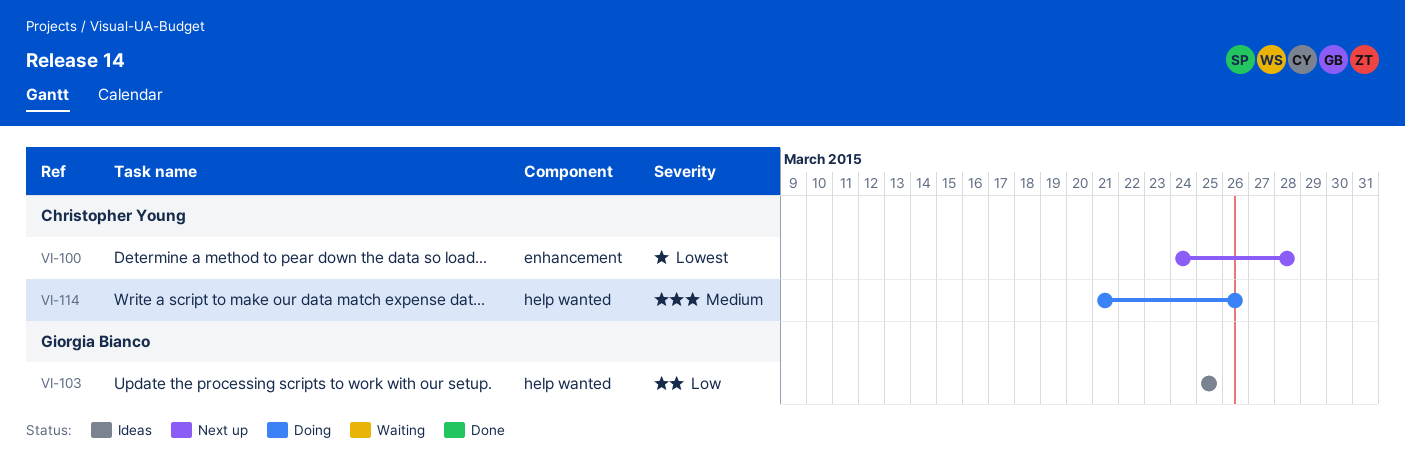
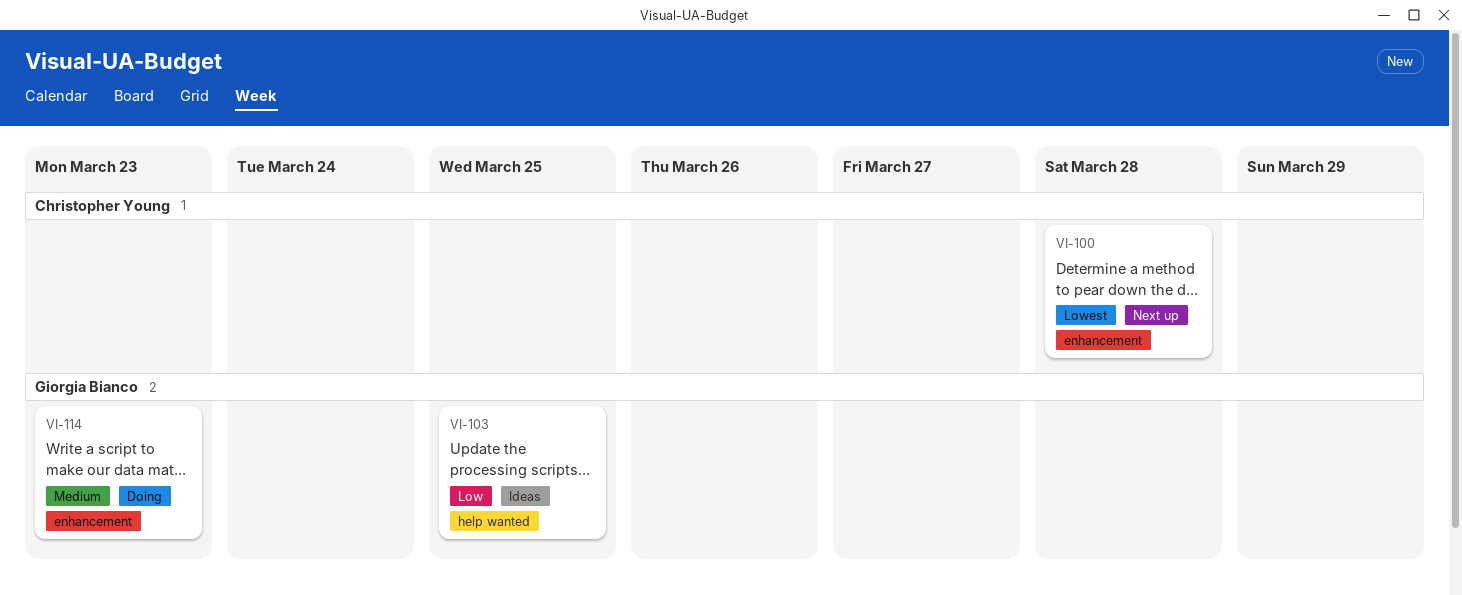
VI-114, owner: Christopher Young -> Giorgia Bianco
VI-114, label: help wanted -> enhancement
VI-114, due: Mar 26 -> Mar 23

